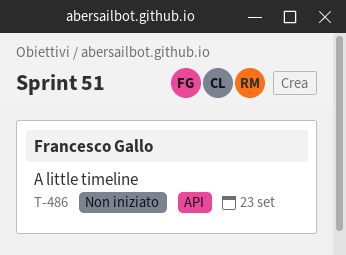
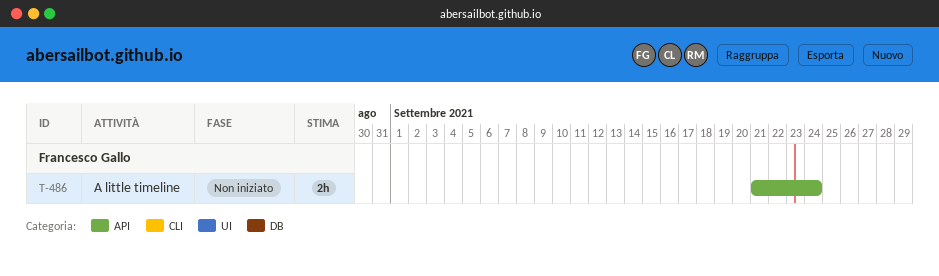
T-486, due: Sep 23 -> Sep 24

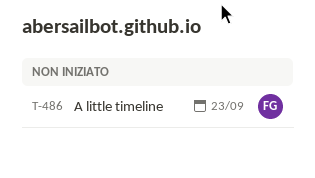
T-486, due: Sep 24 -> Sep 23

